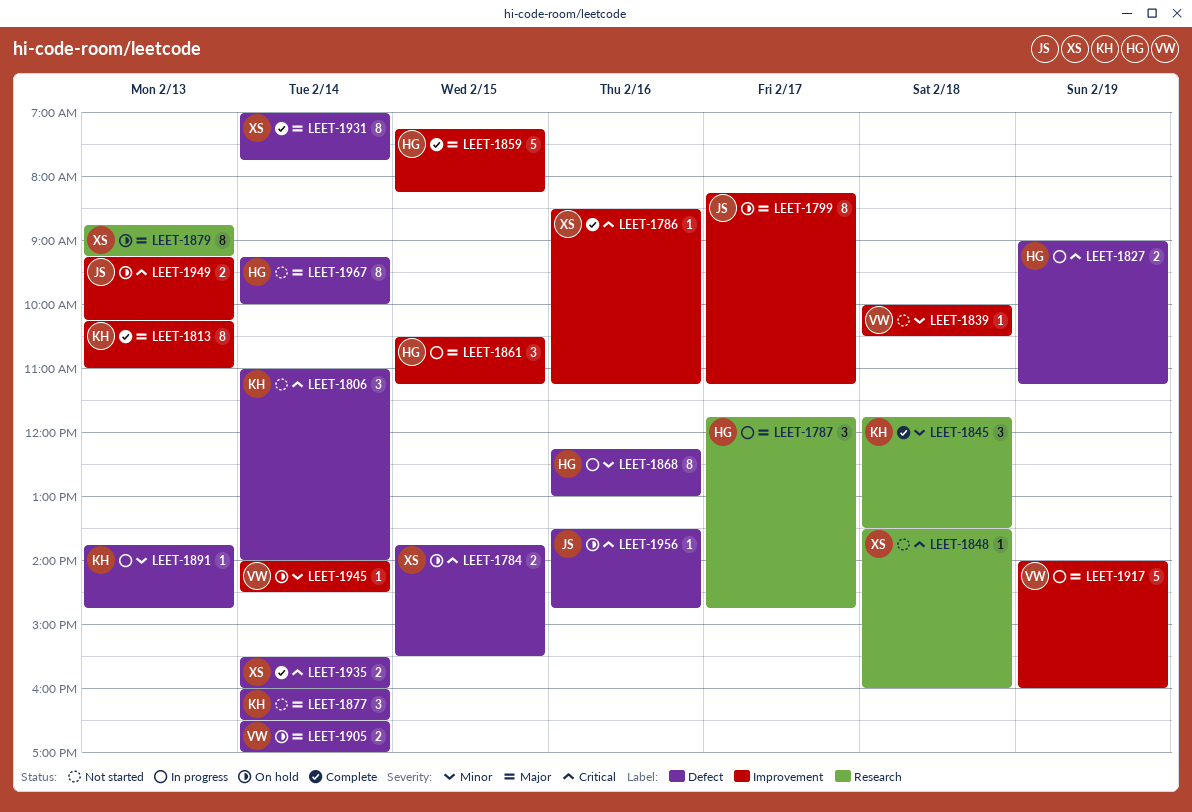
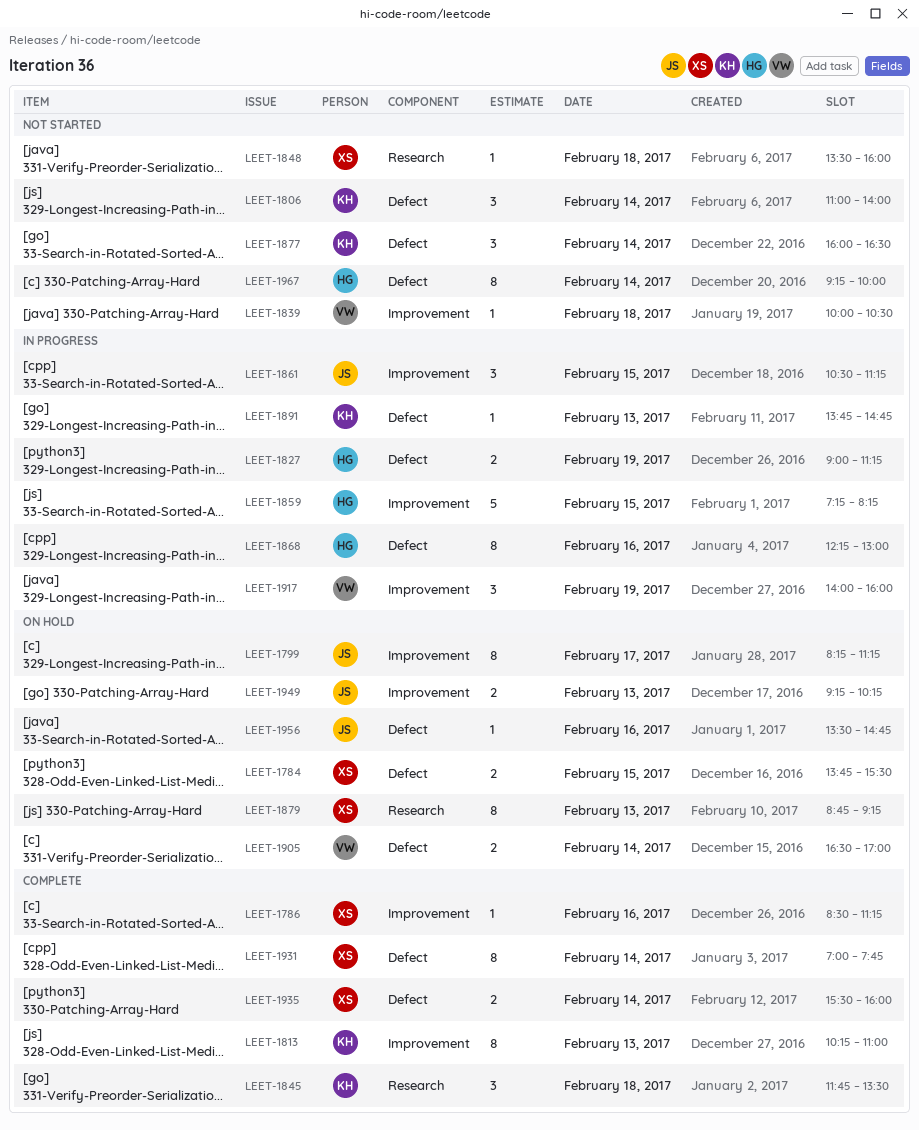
LEET-1787: present -> none
LEET-1859, status: Complete -> In progress
LEET-1861, owner: HG -> JS
LEET-1917, estimate: 5 -> 3
LEET-1945: present -> none

